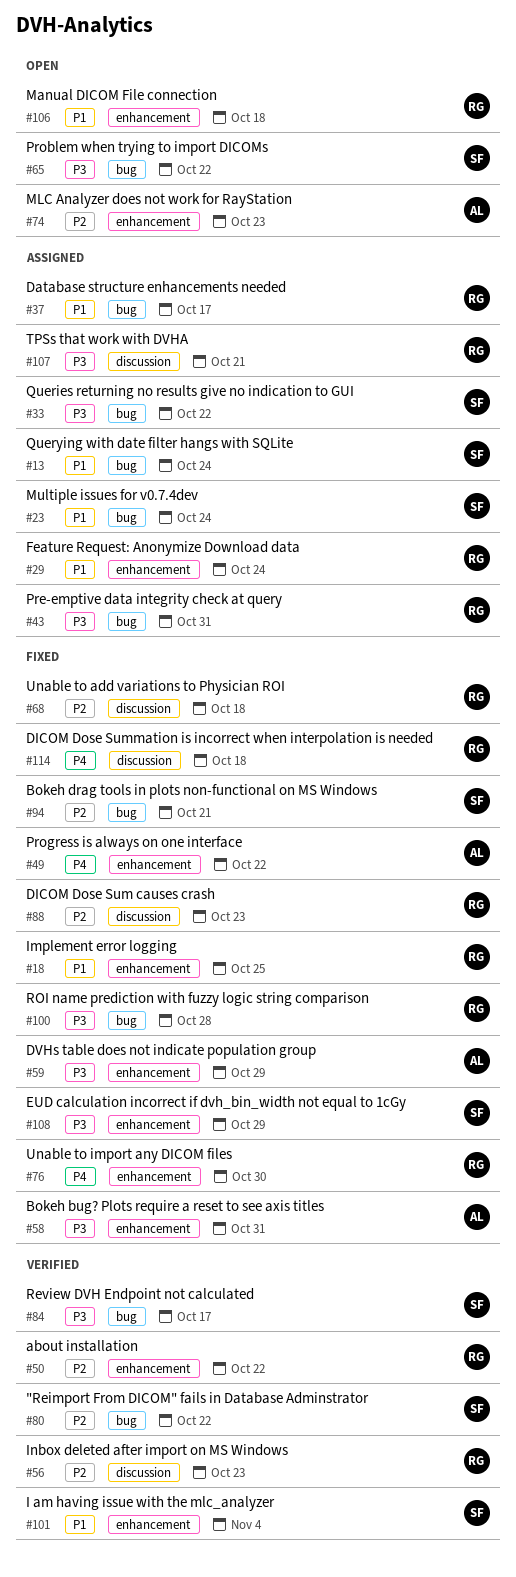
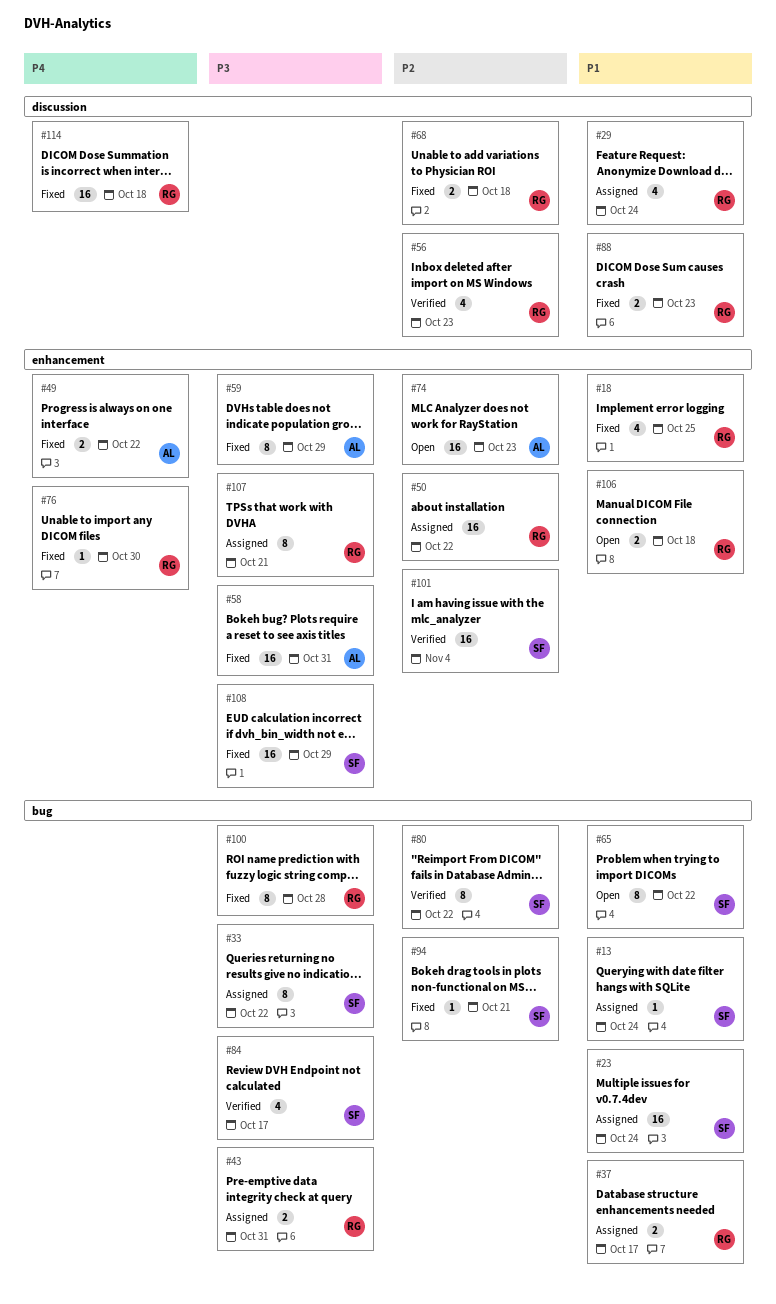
#29, label: enhancement -> discussion
#50, status: Verified -> Assigned
#65, priority: P3 -> P1
#88, priority: P2 -> P1
#101, priority: P1 -> P2
#107, label: discussion -> enhancement

